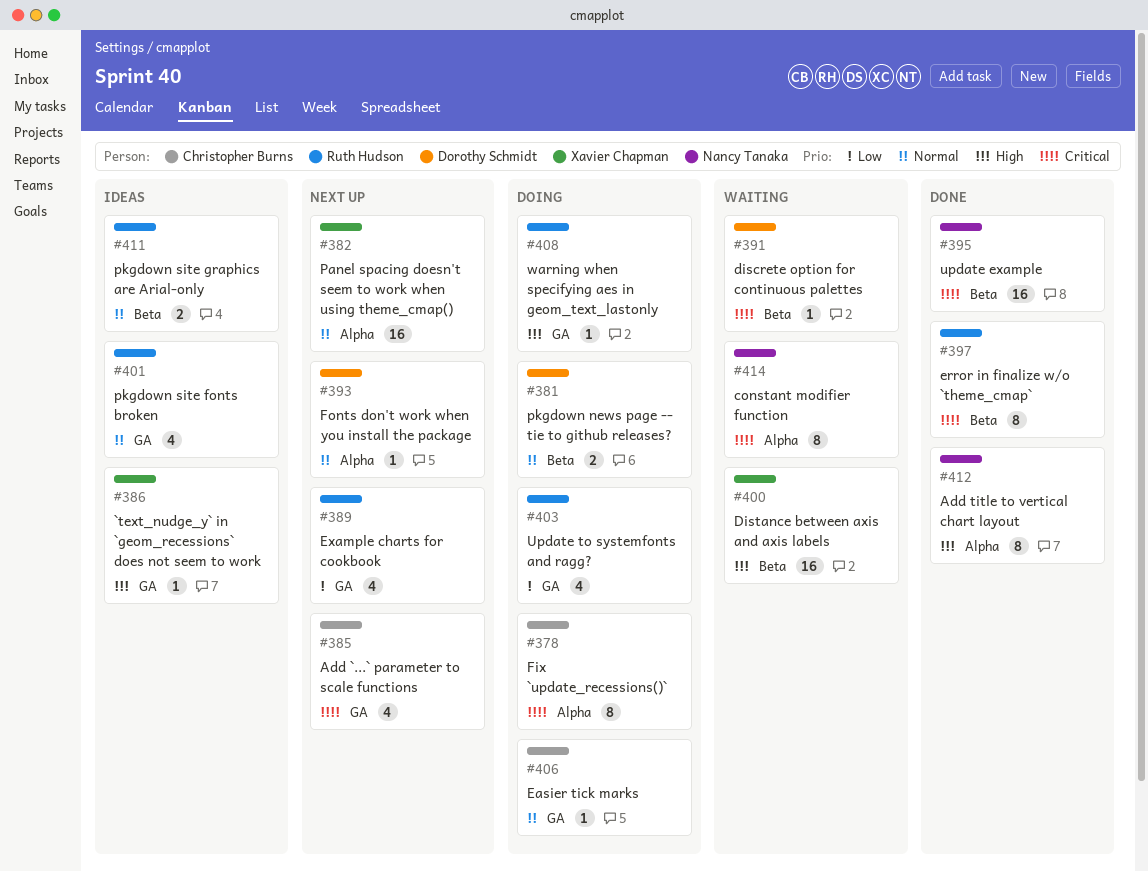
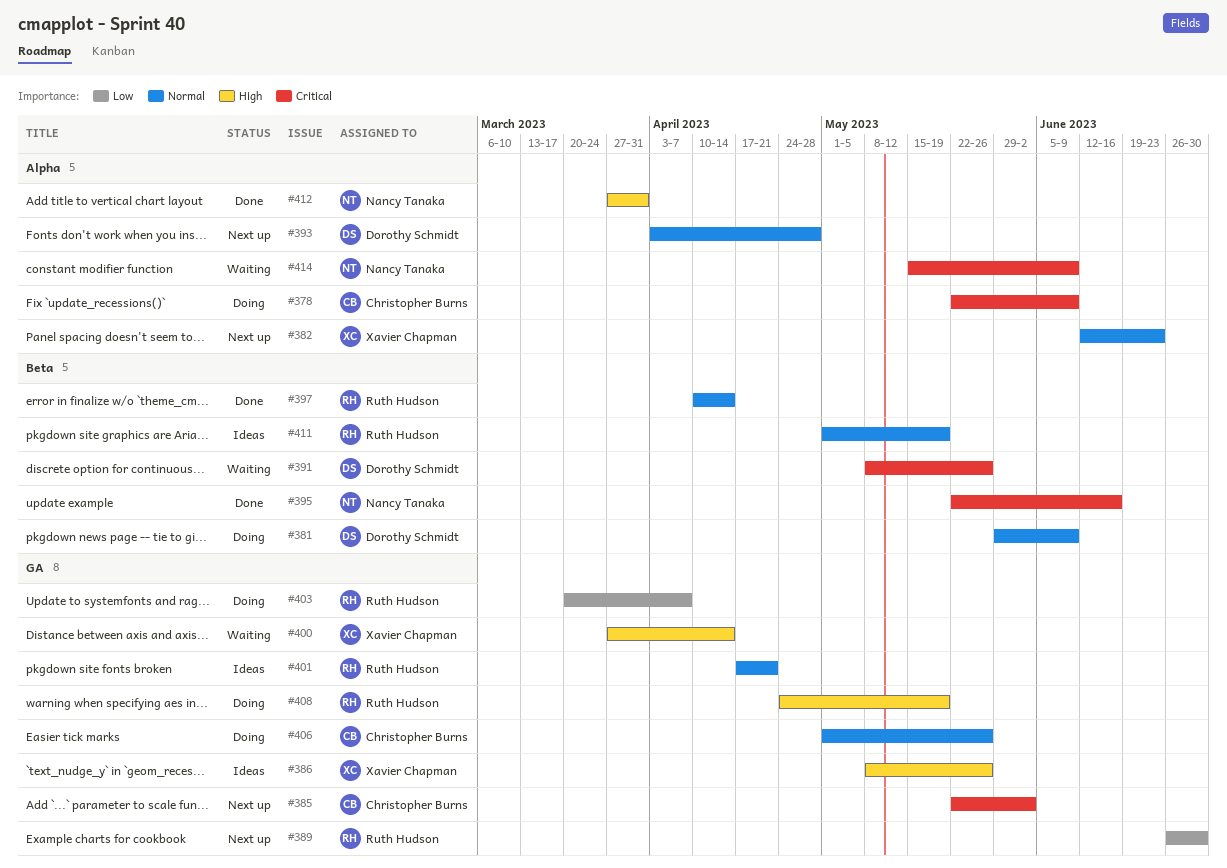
#397, priority: Critical -> Normal
#400, label: Beta -> GA

